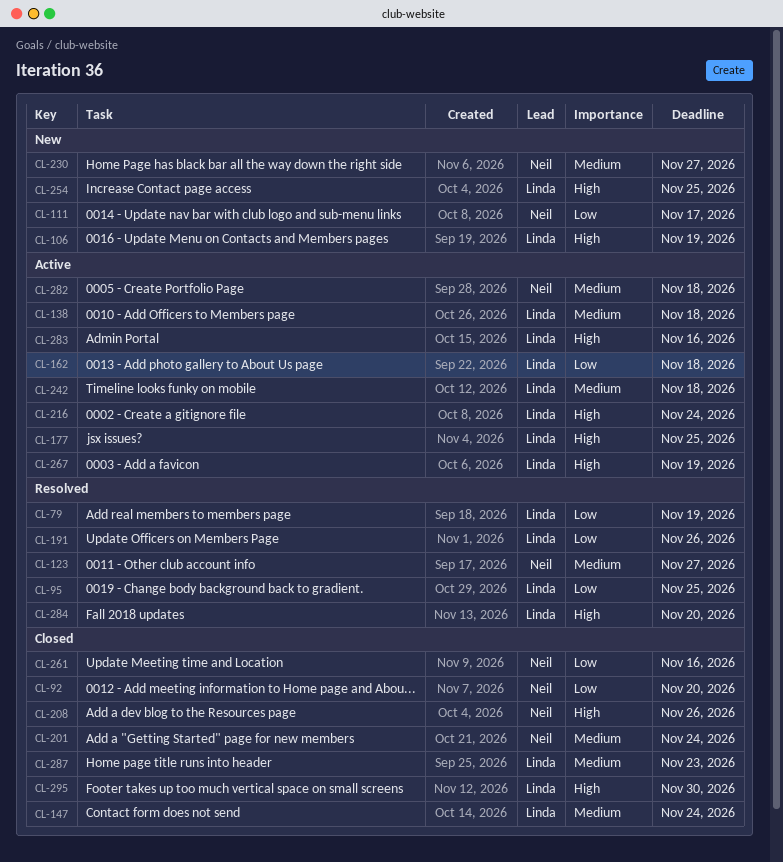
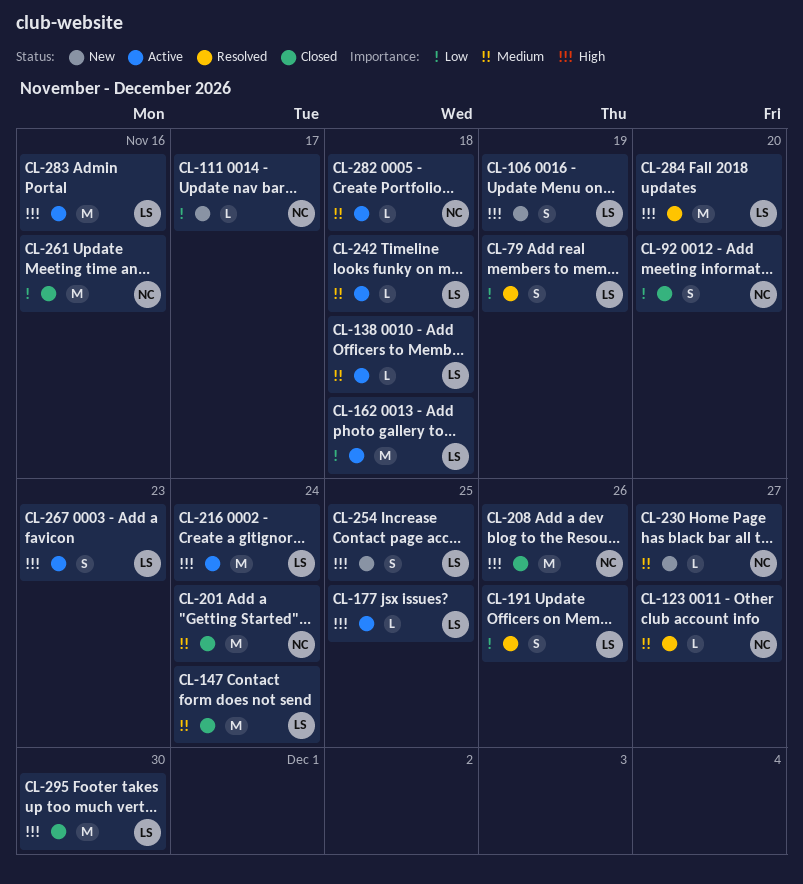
CL-95: present -> none
CL-267, due: Nov 19 -> Nov 23
CL-287: present -> none

